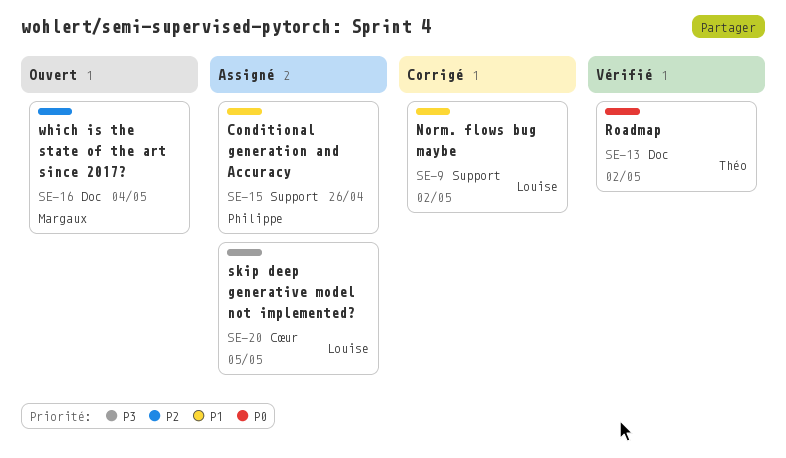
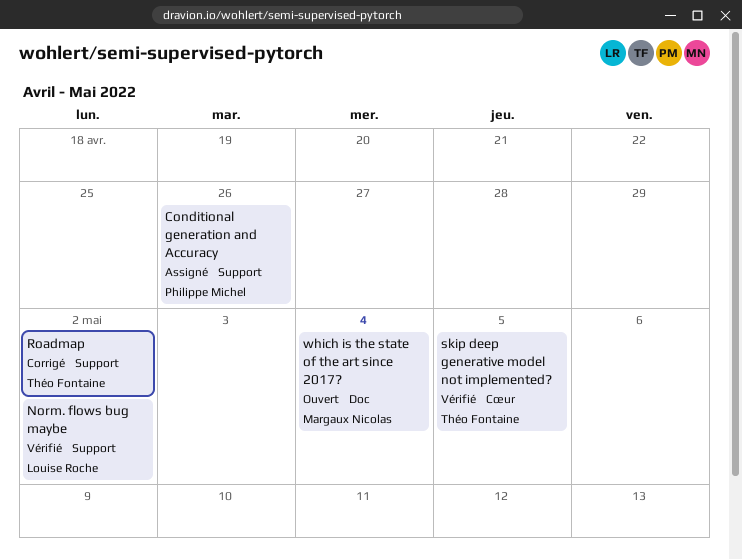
Norm. flows bug maybe, status: Corrigé -> Vérifié
Roadmap, status: Vérifié -> Corrigé
Roadmap, label: Doc -> Support
skip deep generative model not implemented?, status: Assigné -> Vérifié
skip deep generative model not implemented?, owner: Louise Roche -> Théo Fontaine

